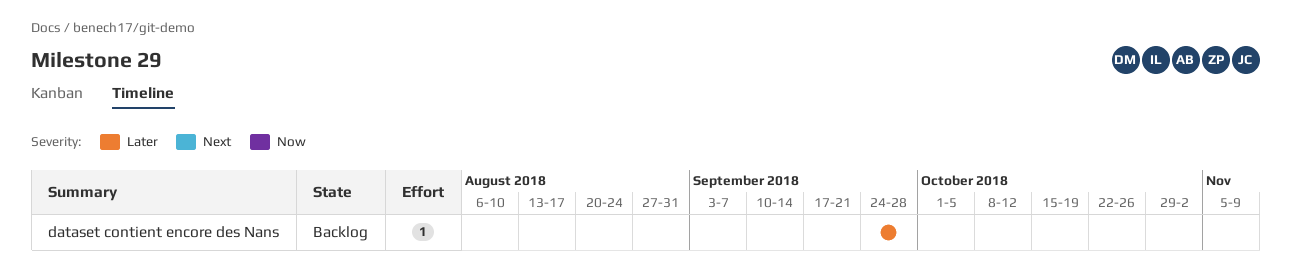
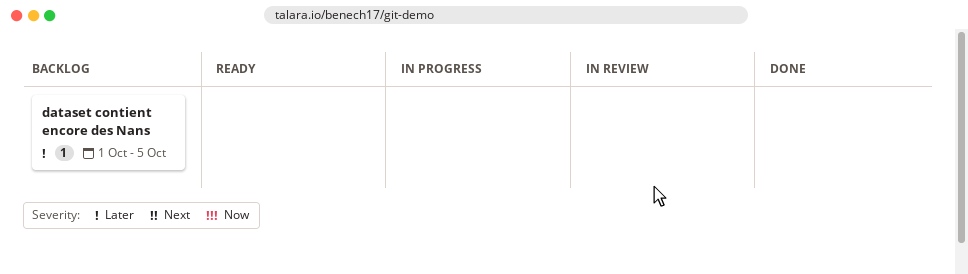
dataset contient encore des Nans, start: Sep 24 -> Oct 1
dataset contient encore des Nans, due: Sep 28 -> Oct 5

